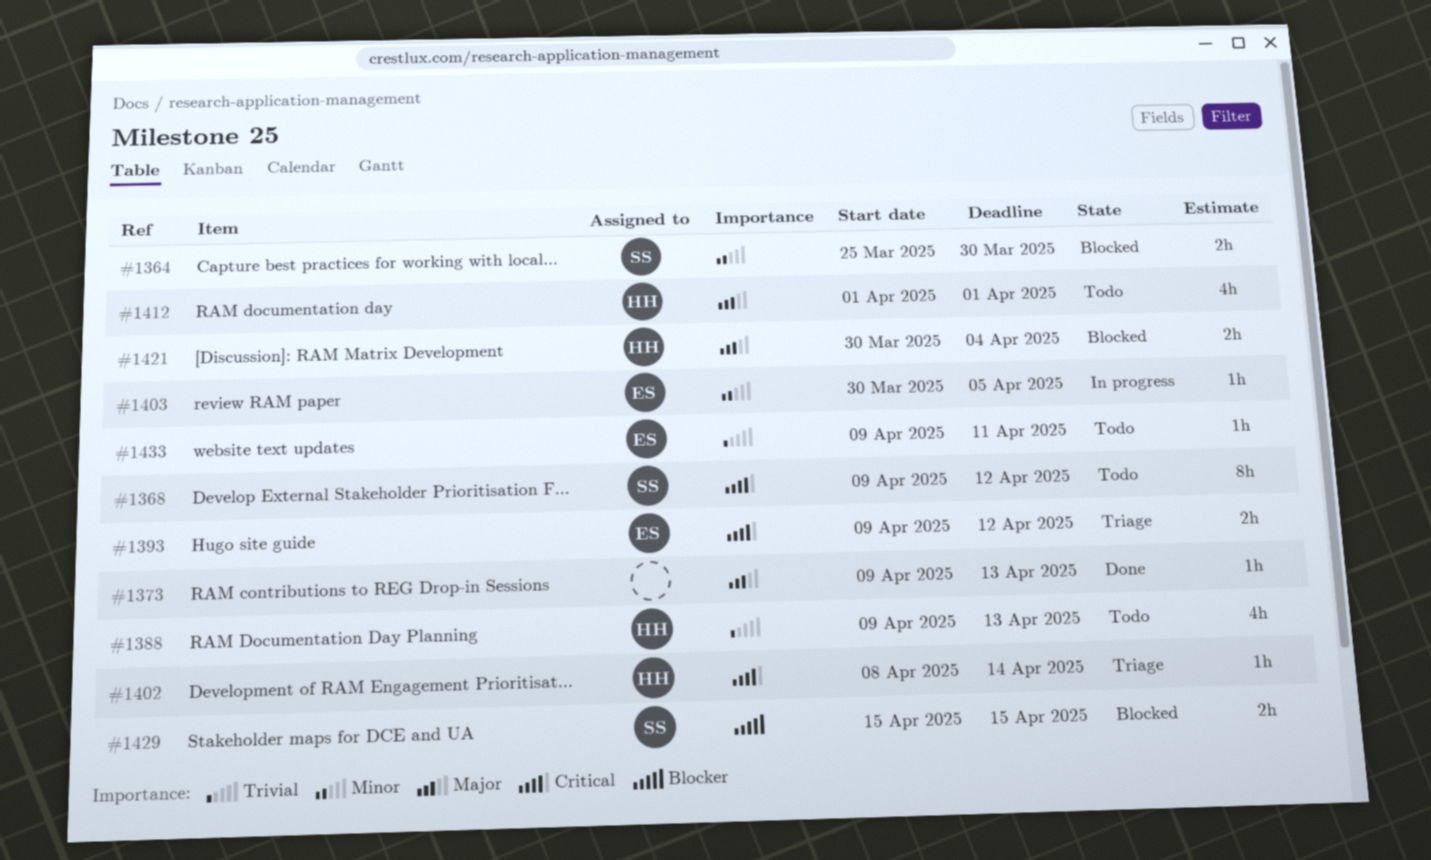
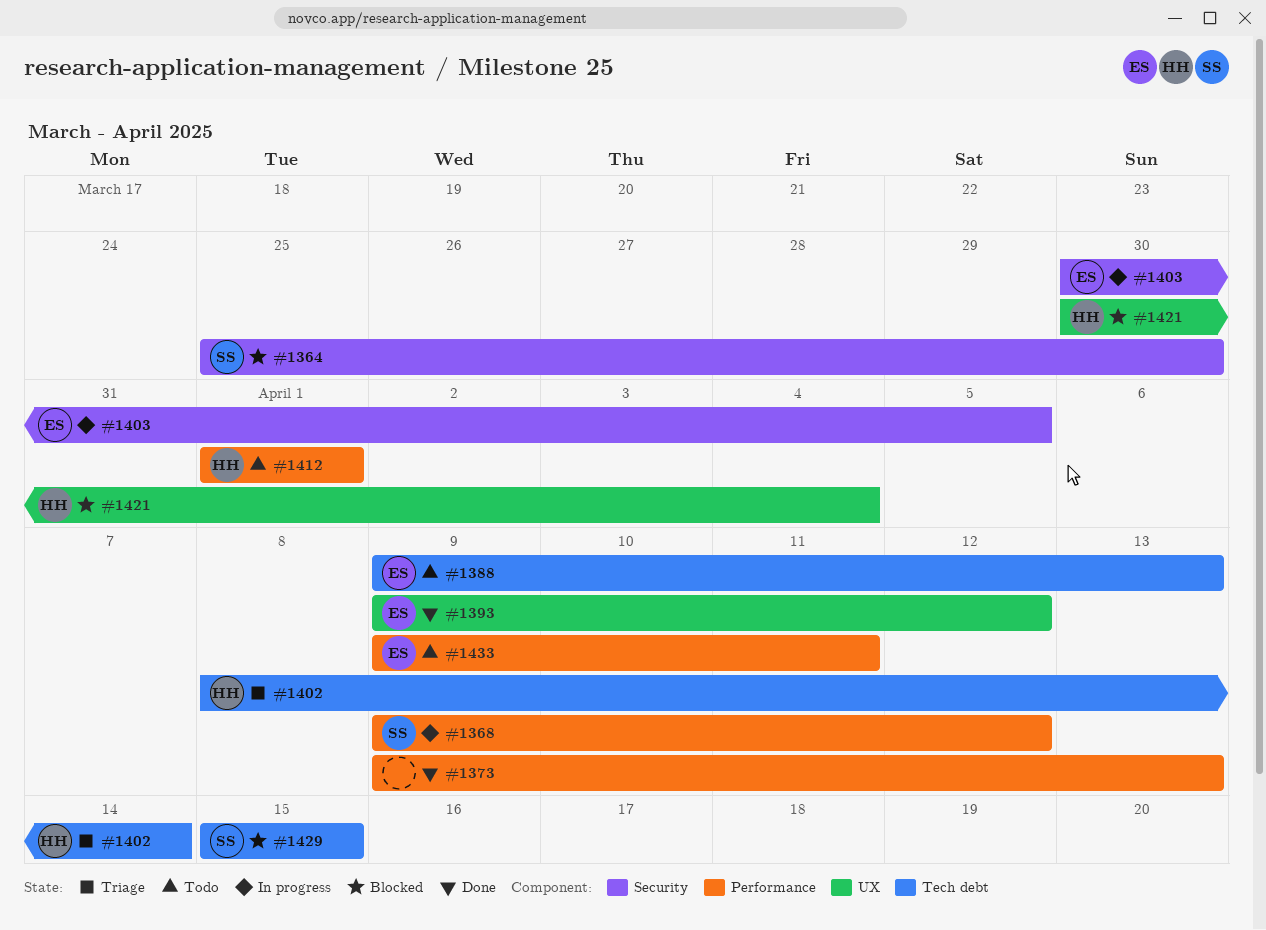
#1368, status: Todo -> In progress
#1388, owner: HH -> ES
#1393, status: Triage -> Done

